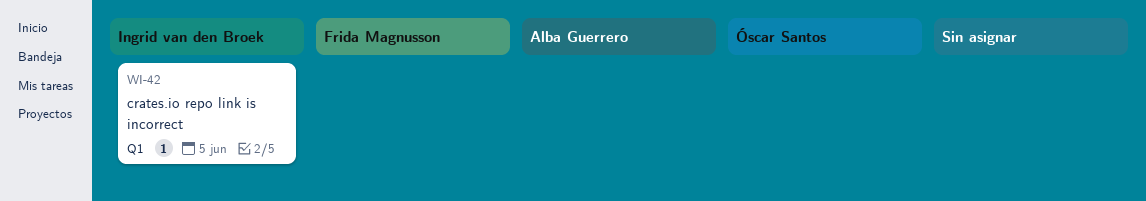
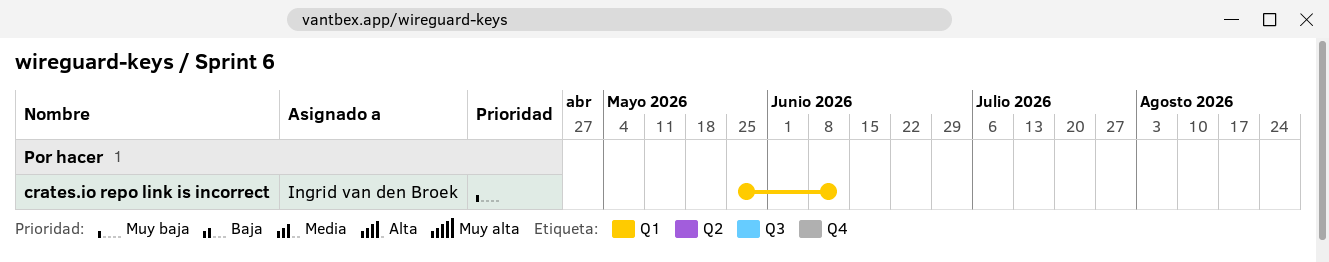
crates.io repo link is incorrect, due: Jun 5 -> Jun 12

